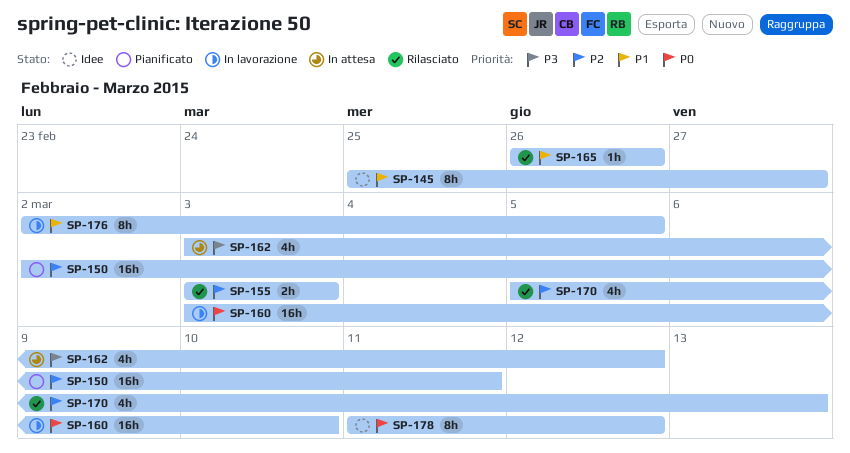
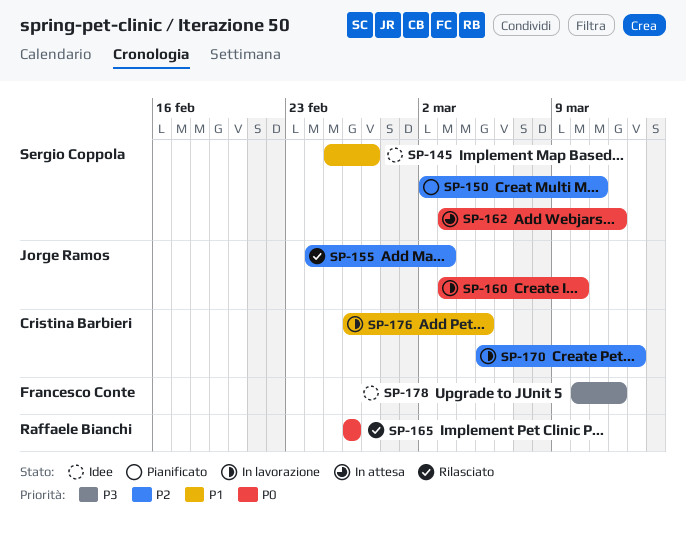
SP-155, start: Mar 3 -> Feb 24
SP-162, priority: P3 -> P0
SP-165, priority: P1 -> P0
SP-170, status: Rilasciato -> In lavorazione
SP-176, start: Mar 2 -> Feb 26
SP-178, priority: P0 -> P3
SP-178, start: Mar 11 -> Mar 10

